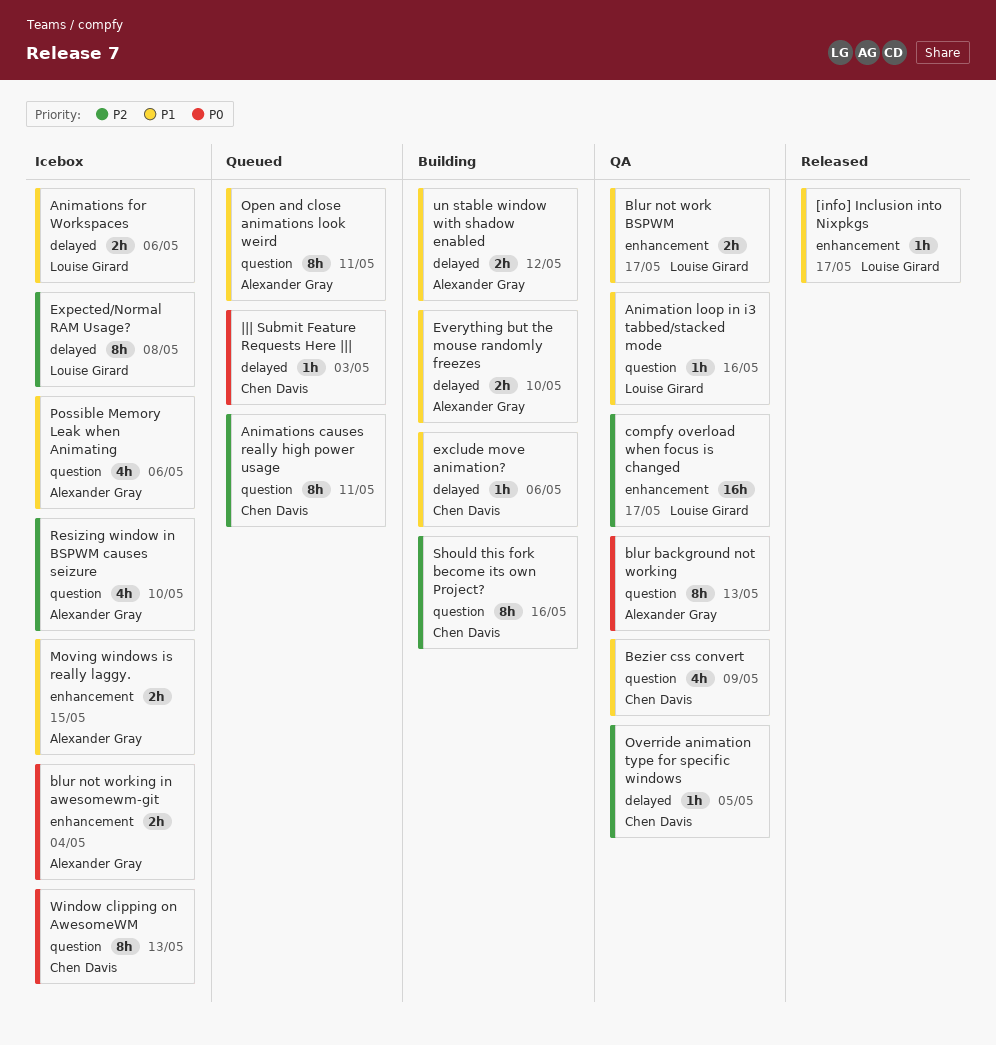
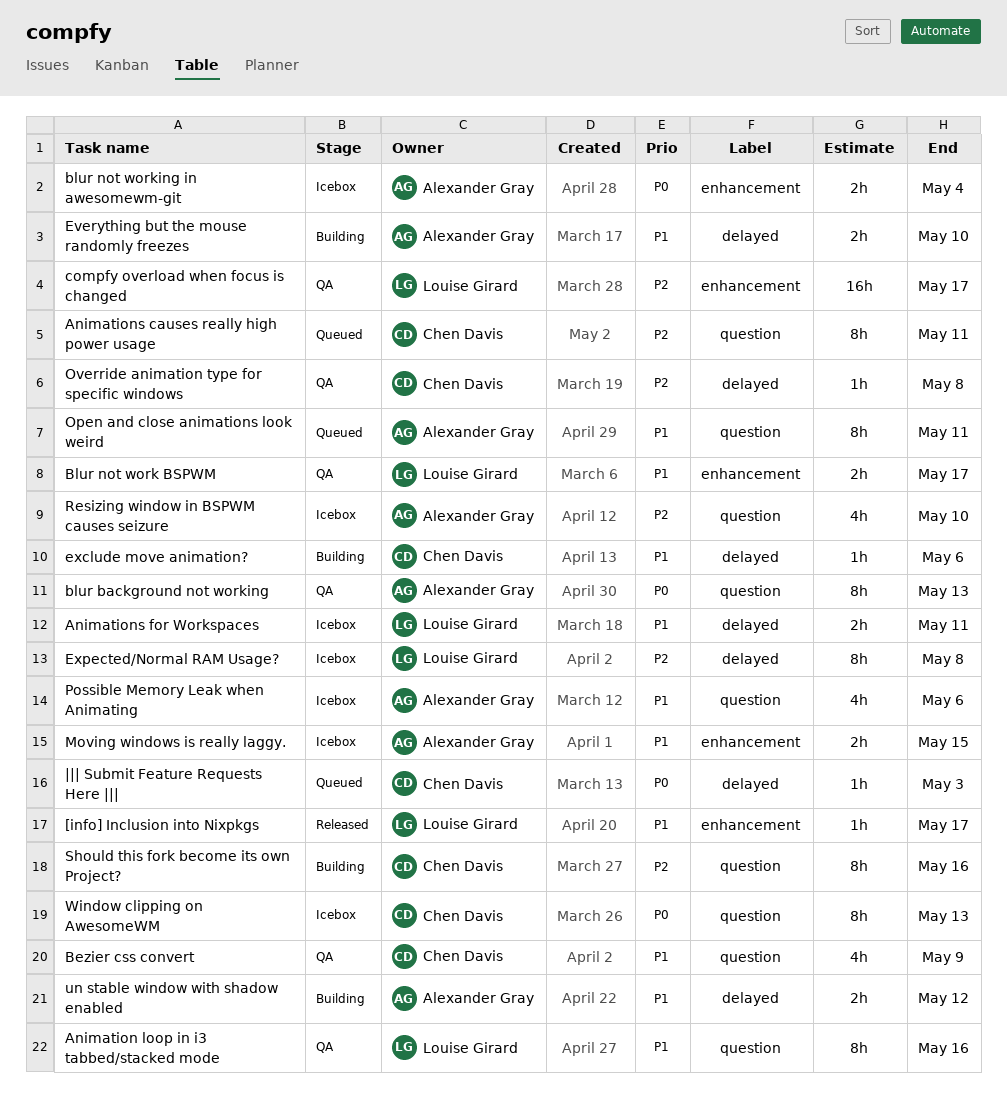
Animation loop in i3 tabbed/stacked mode, estimate: 1h -> 8h
Animations for Workspaces, due: May 6 -> May 11
Override animation type for specific windows, due: May 5 -> May 8

